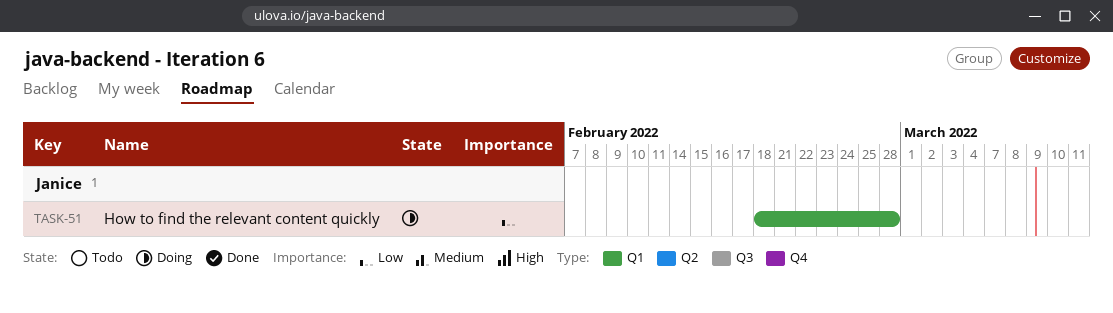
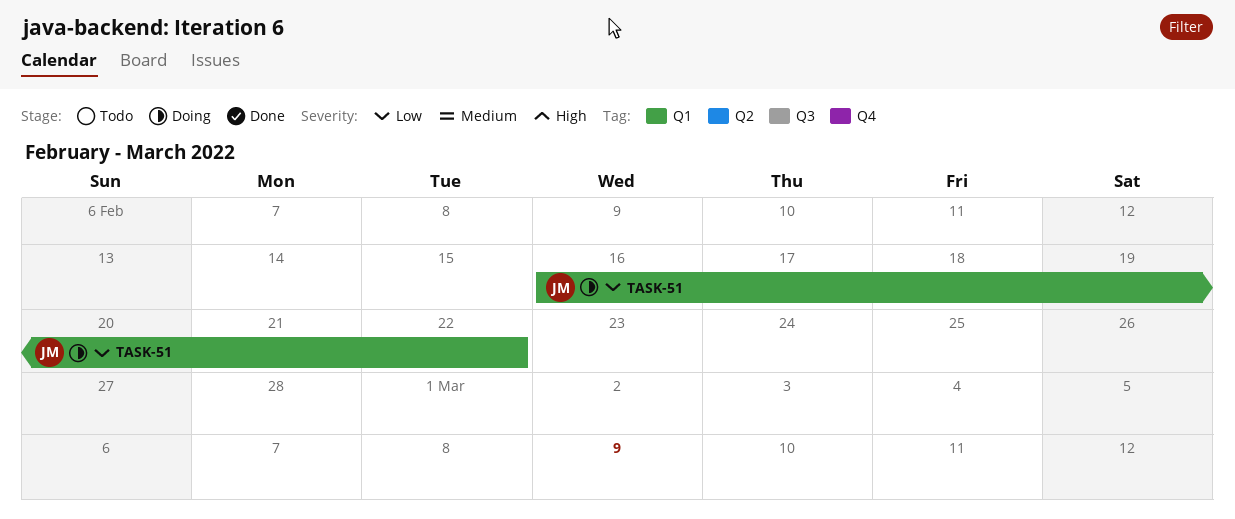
TASK-51, start: Feb 18 -> Feb 16
TASK-51, due: Feb 28 -> Feb 22

